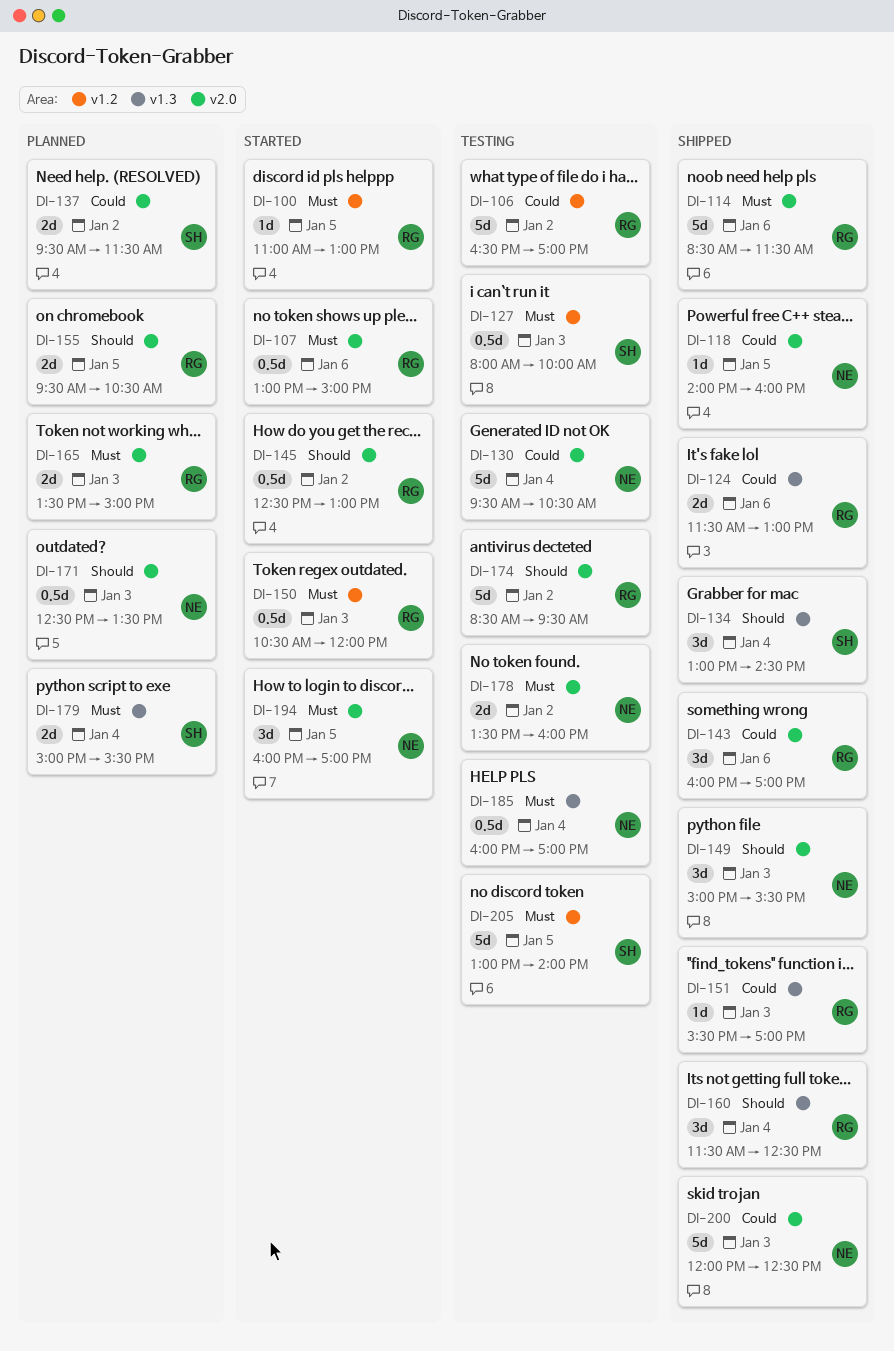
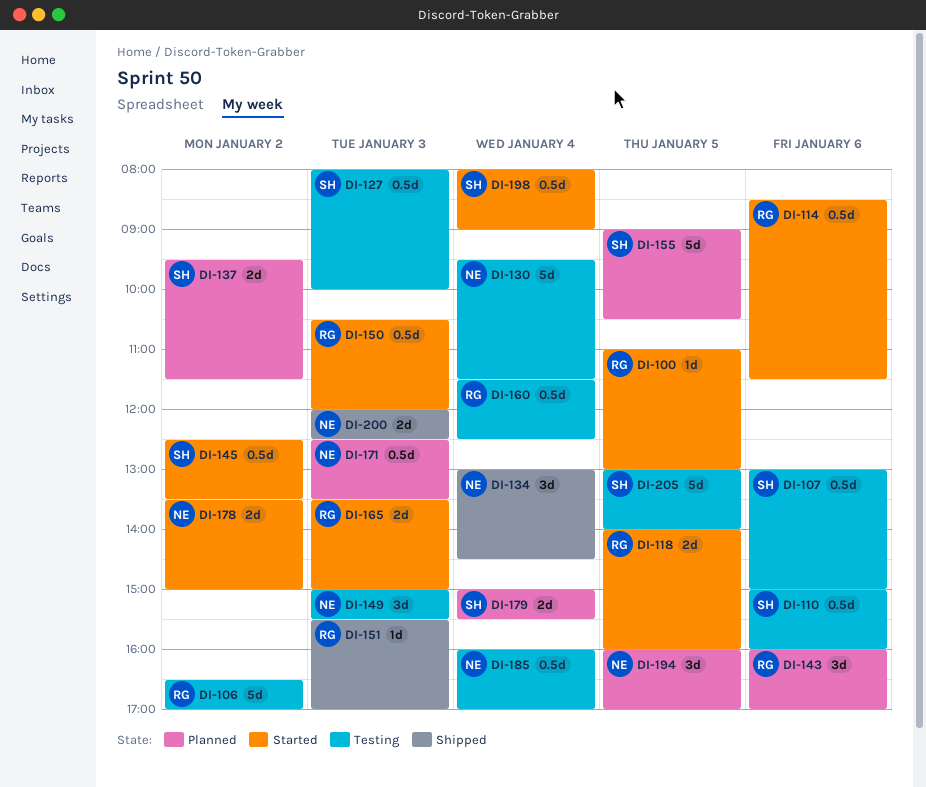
DI-107, status: Started -> Testing
DI-107, owner: RG -> SH
DI-110: none -> present
DI-114, status: Shipped -> Started
DI-114, estimate: 5d -> 0.5d
DI-118, status: Shipped -> Started
DI-118, owner: NE -> RG
DI-118, estimate: 1d -> 2d
DI-124: present -> none
DI-130, ends: 10:30 -> 11:30
DI-134, owner: SH -> NE
DI-143, status: Shipped -> Planned
DI-145, owner: RG -> SH
DI-145, ends: 13:00 -> 13:30
DI-149, status: Shipped -> Testing
DI-155, owner: RG -> SH
DI-155, estimate: 2d -> 5d
DI-155, begins: 09:30 -> 09:00
DI-160, status: Shipped -> Testing
DI-160, estimate: 3d -> 0.5d
DI-165, status: Planned -> Started
DI-174: present -> none
DI-178, status: Testing -> Started
DI-178, ends: 16:00 -> 15:00
DI-194, status: Started -> Planned
DI-198: none -> present
DI-200, estimate: 5d -> 2d

